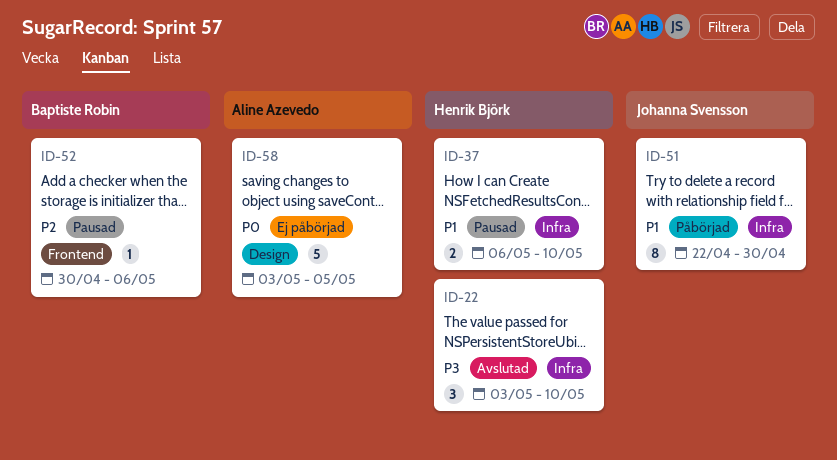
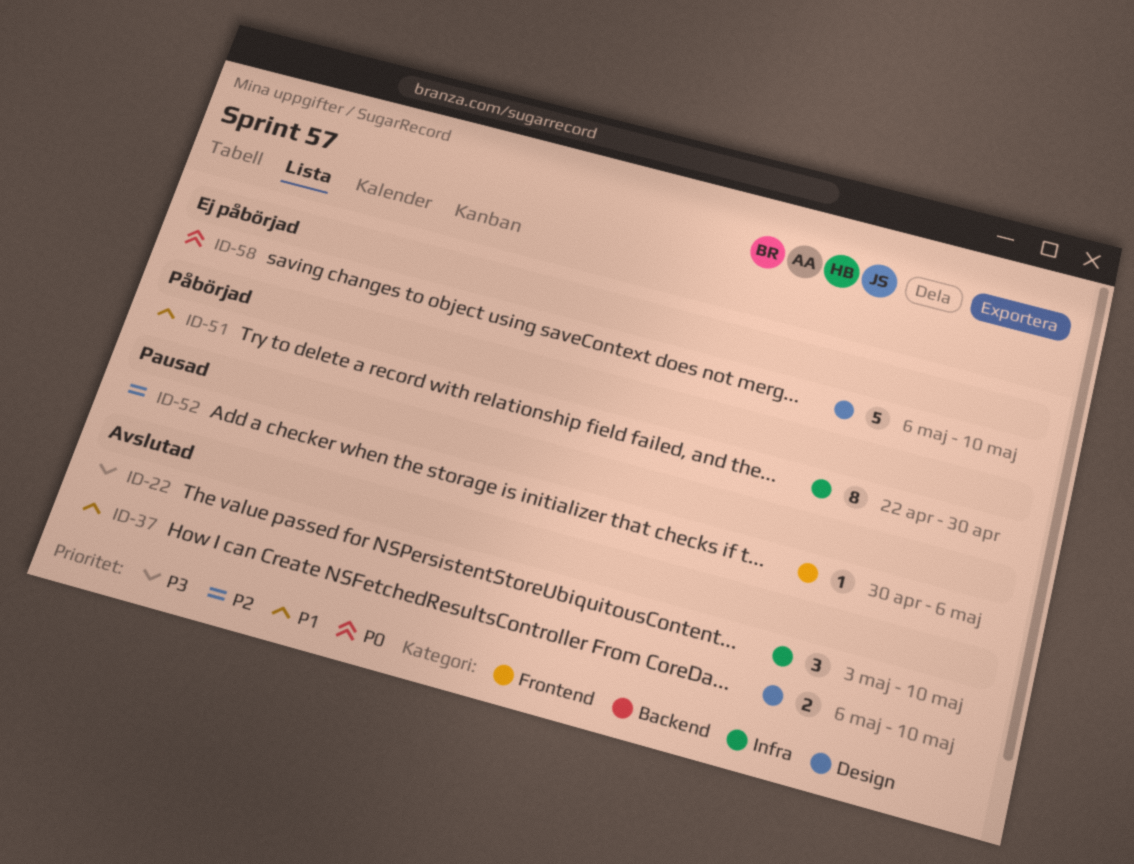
ID-37, status: Pausad -> Avslutad
ID-37, label: Infra -> Design
ID-58, start: May 3 -> May 6
ID-58, due: May 5 -> May 10

